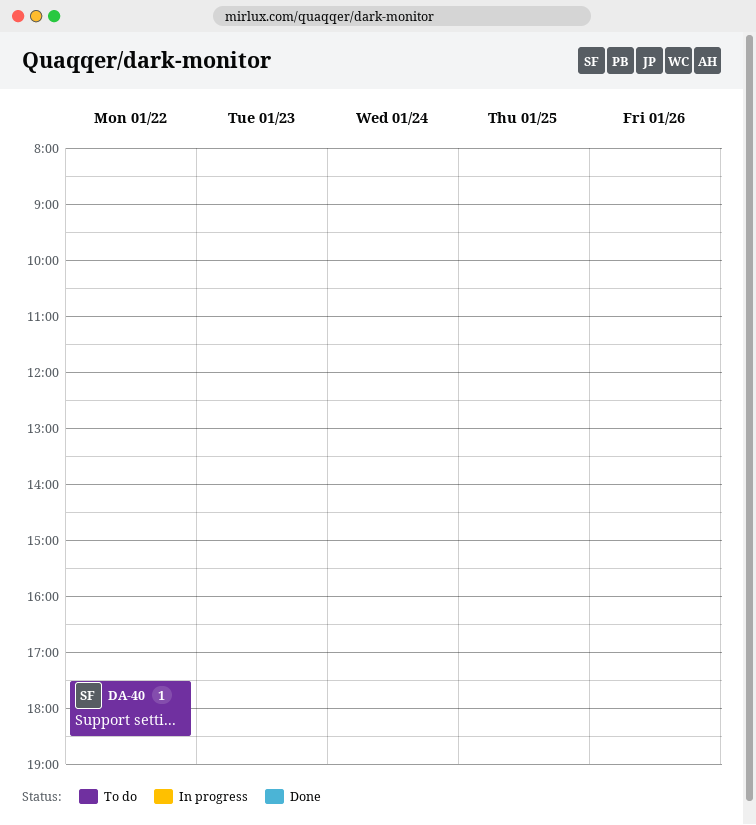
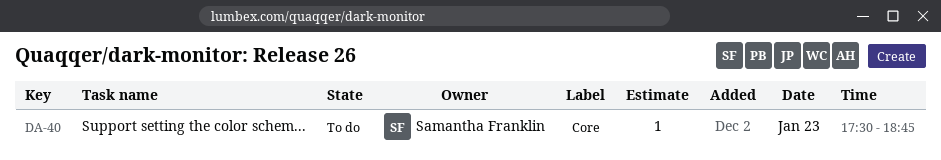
DA-40, day: Jan 22 -> Jan 23
DA-40, ends: 18:30 -> 18:45

